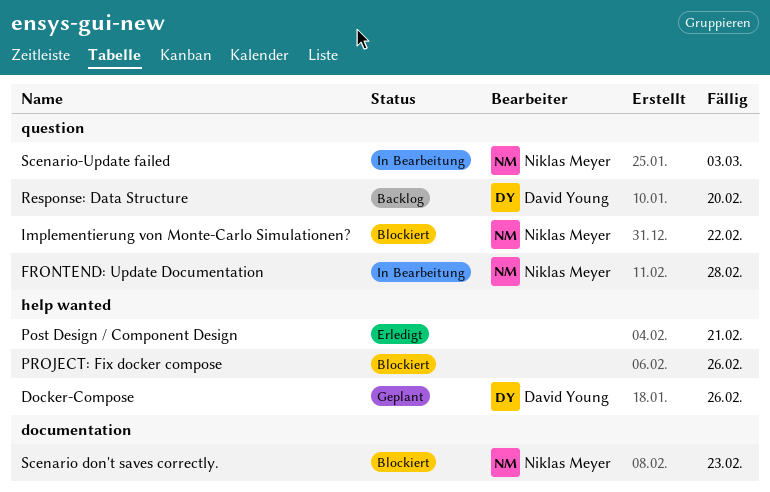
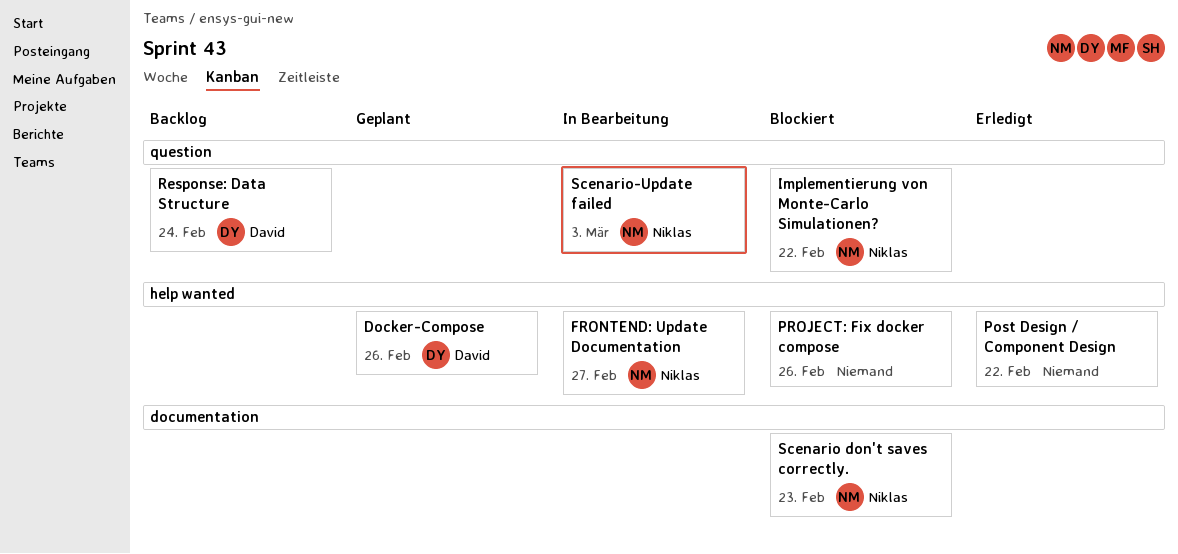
FRONTEND: Update Documentation, label: question -> help wanted
FRONTEND: Update Documentation, due: Feb 28 -> Feb 27
Post Design / Component Design, due: Feb 21 -> Feb 22
Response: Data Structure, due: Feb 20 -> Feb 24

